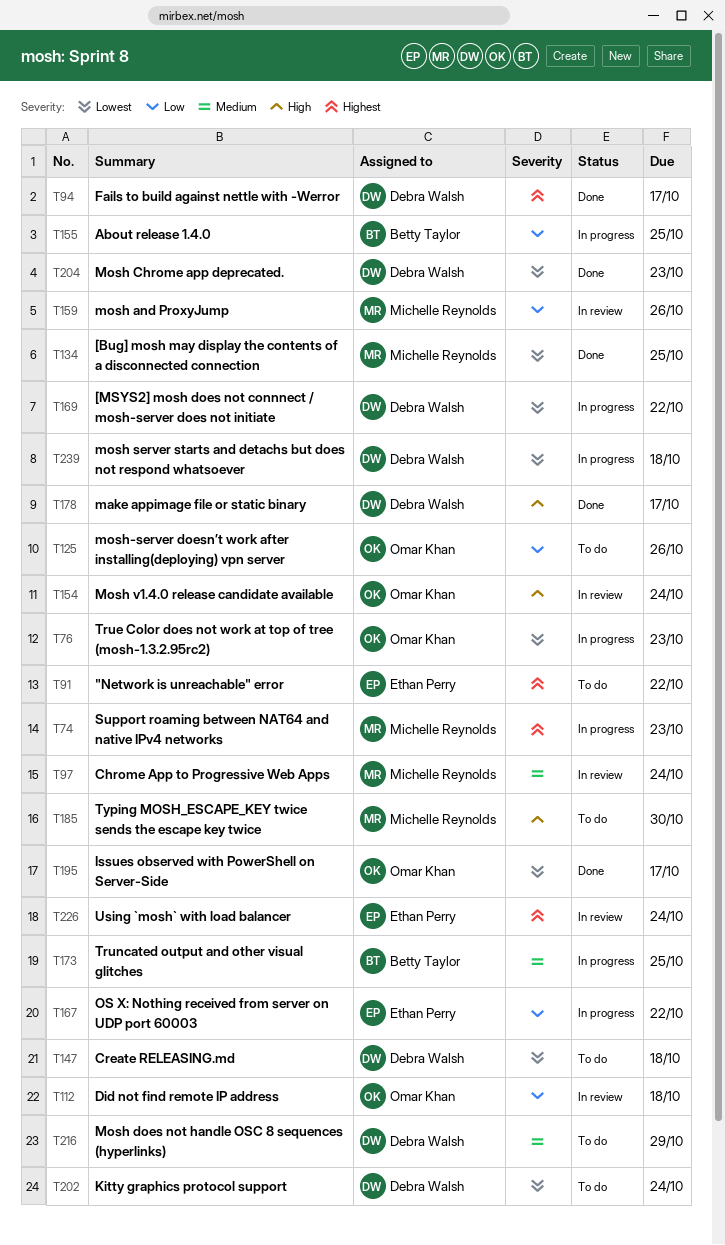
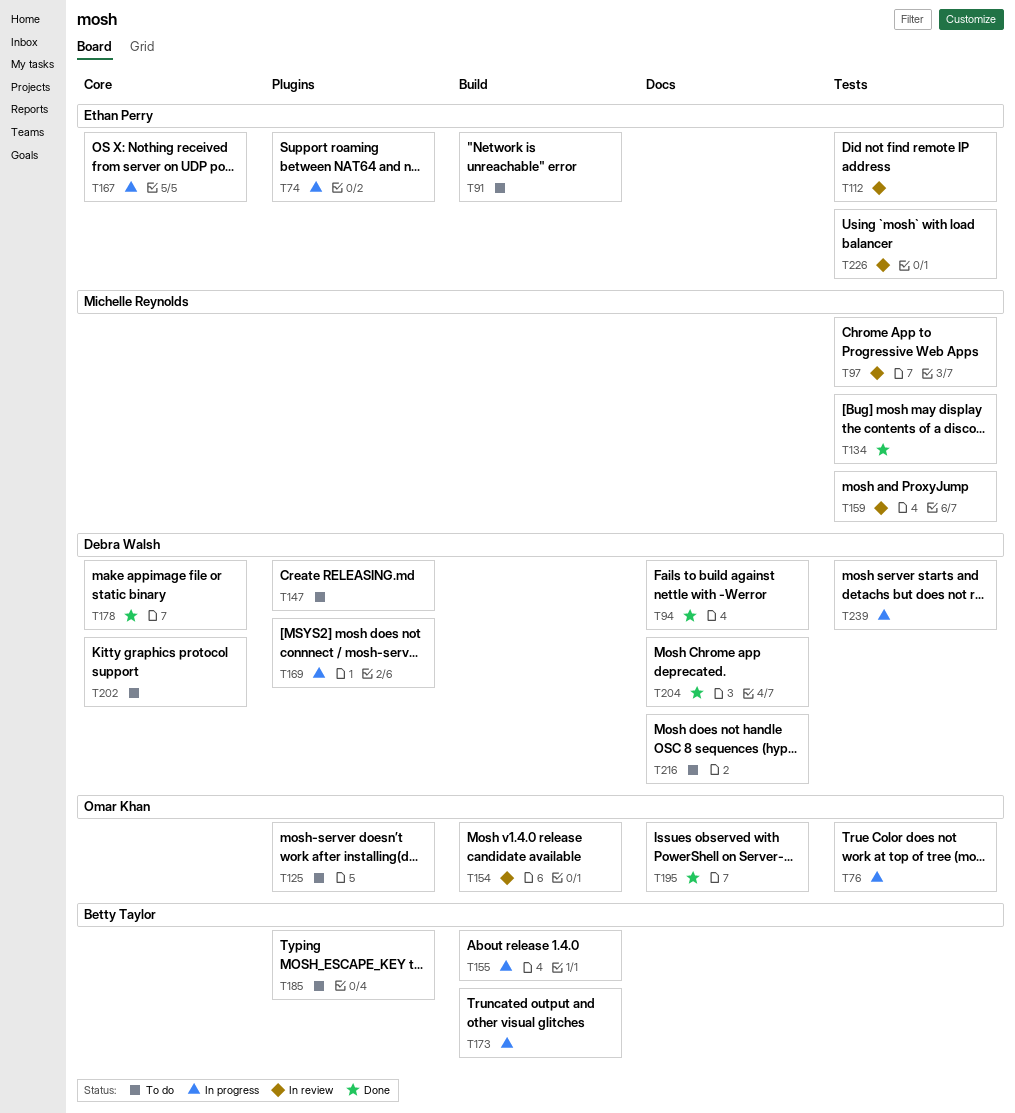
T74, owner: Michelle Reynolds -> Ethan Perry
T112, owner: Omar Khan -> Ethan Perry
T185, owner: Michelle Reynolds -> Betty Taylor

